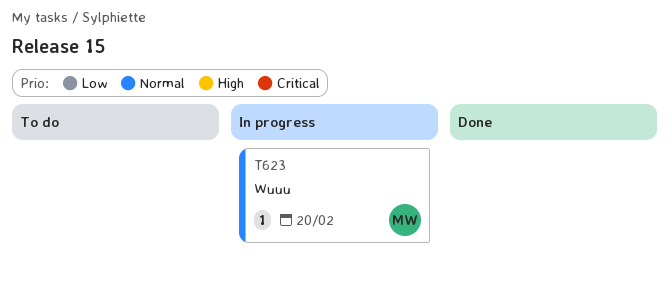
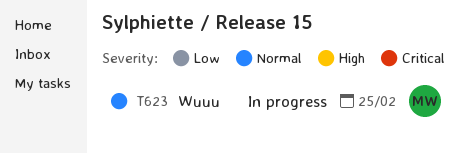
T623, due: Feb 20 -> Feb 25

